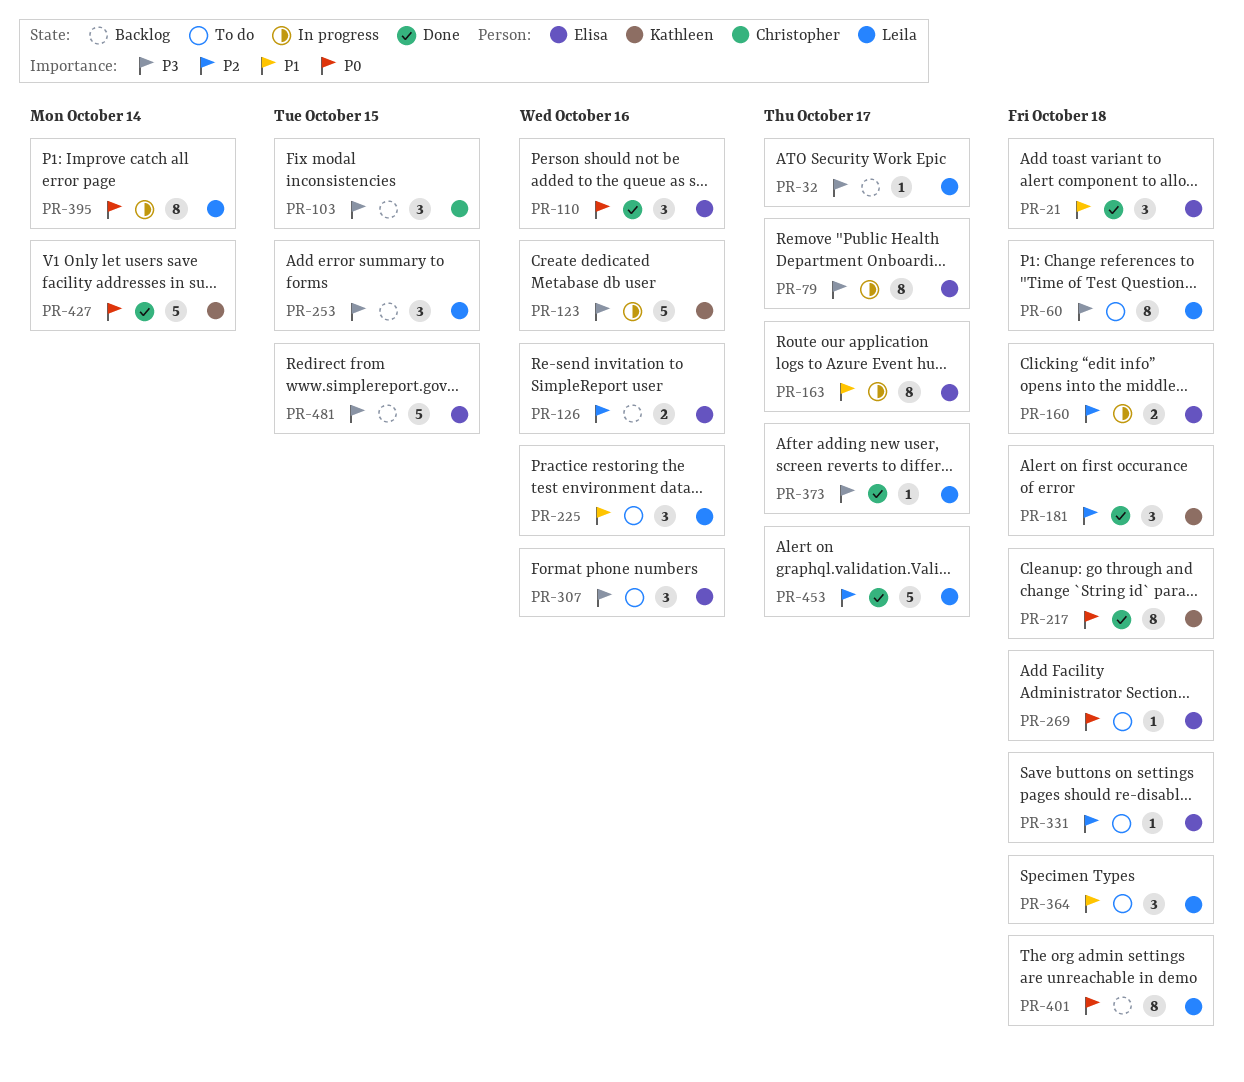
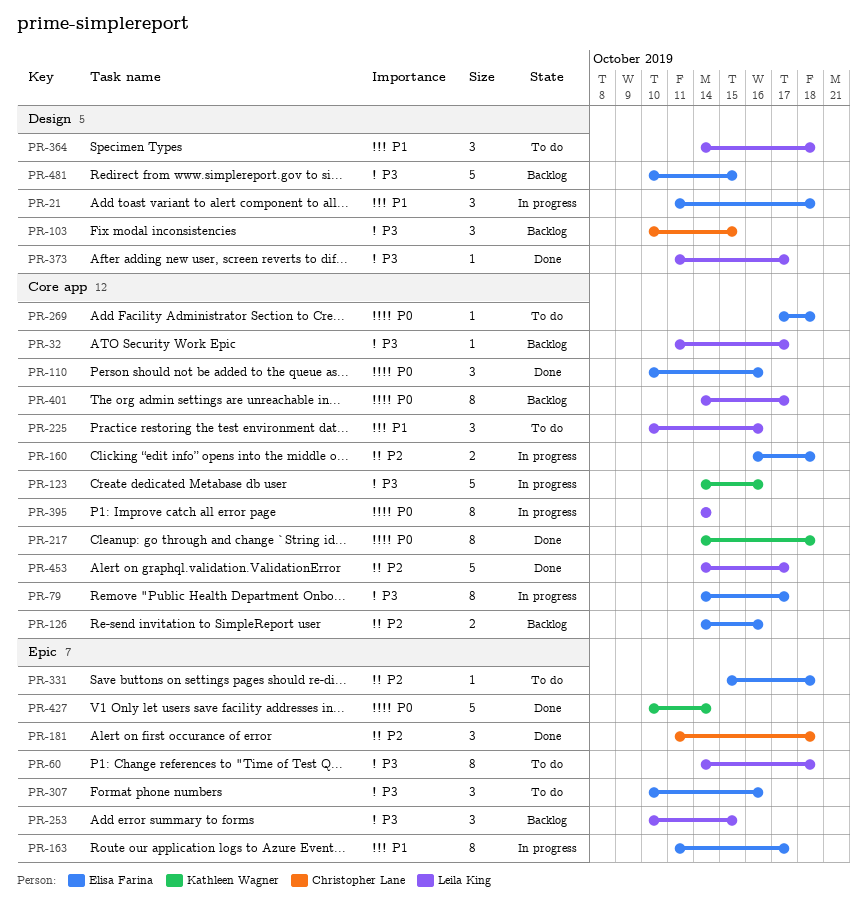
PR-21, status: Done -> In progress
PR-181, owner: Kathleen Wagner -> Christopher Lane
PR-401, due: Oct 18 -> Oct 17

